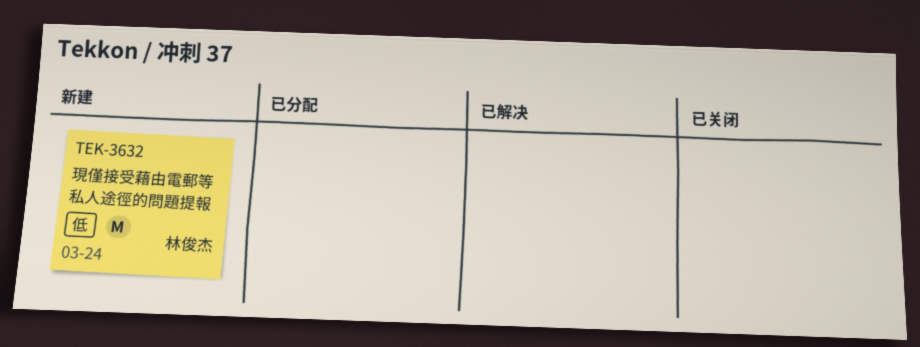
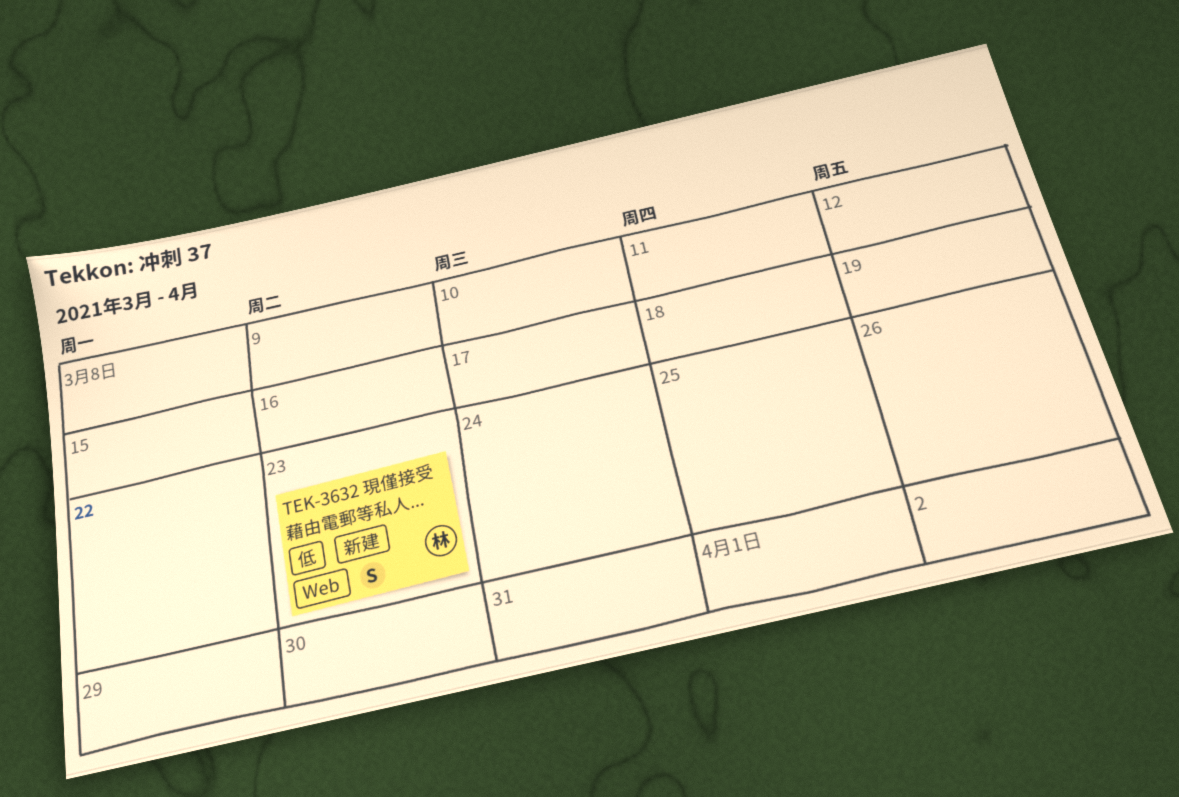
TEK-3632, estimate: M -> S
TEK-3632, due: Mar 24 -> Mar 23

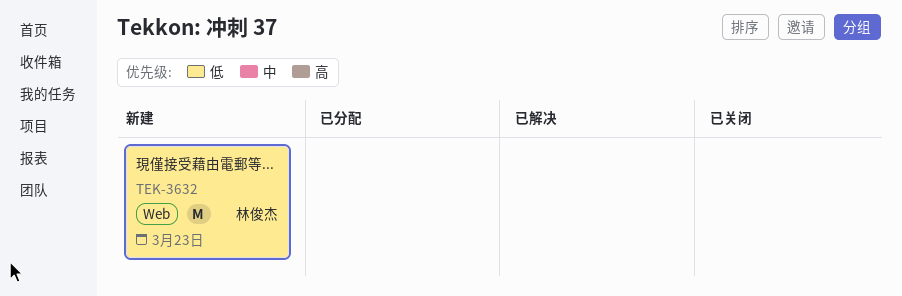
TEK-3632, estimate: S -> M

